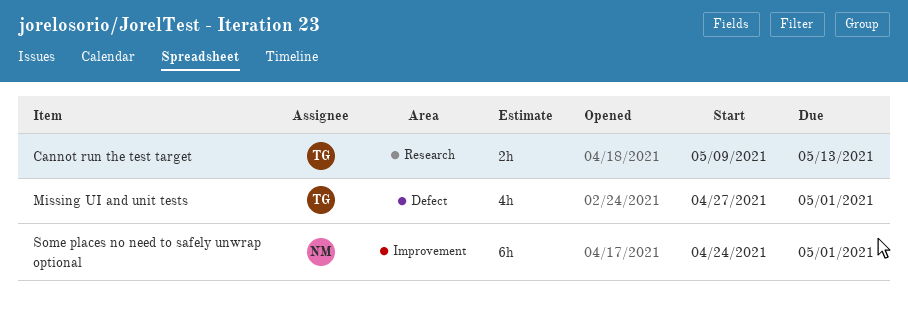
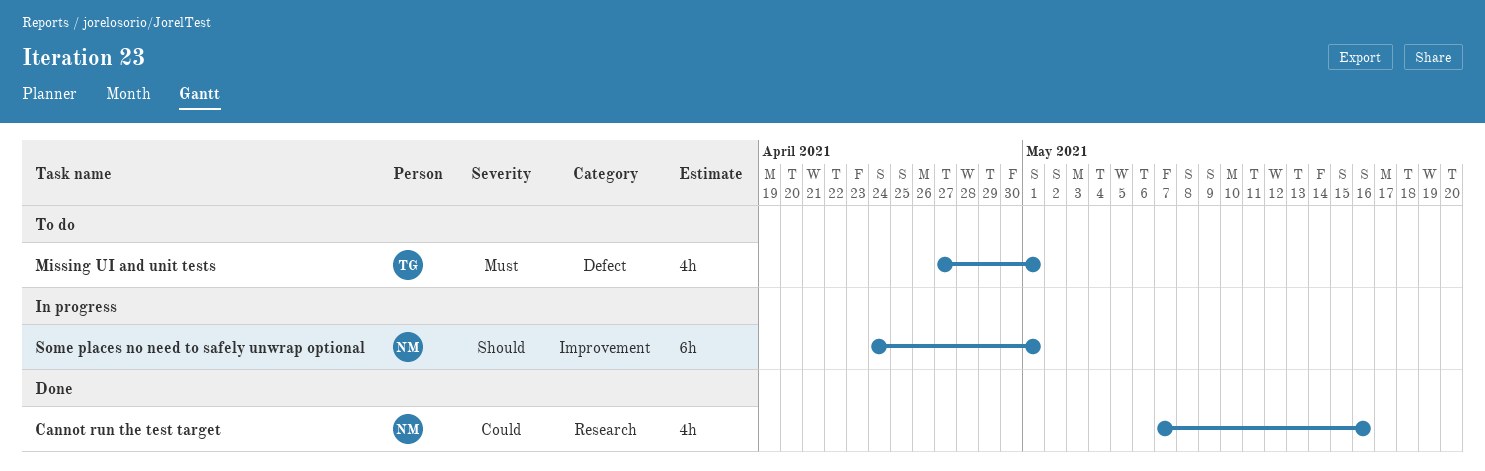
Cannot run the test target, owner: TG -> NM
Cannot run the test target, estimate: 2h -> 4h
Cannot run the test target, start: May 9 -> May 7
Cannot run the test target, due: May 13 -> May 16

